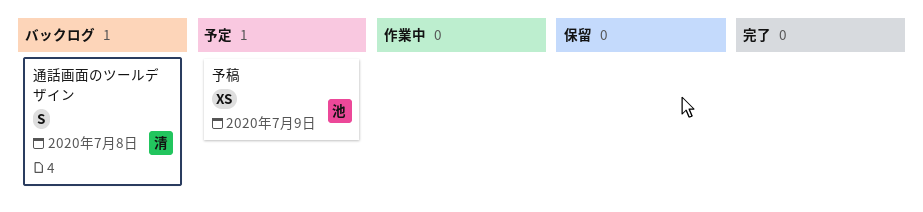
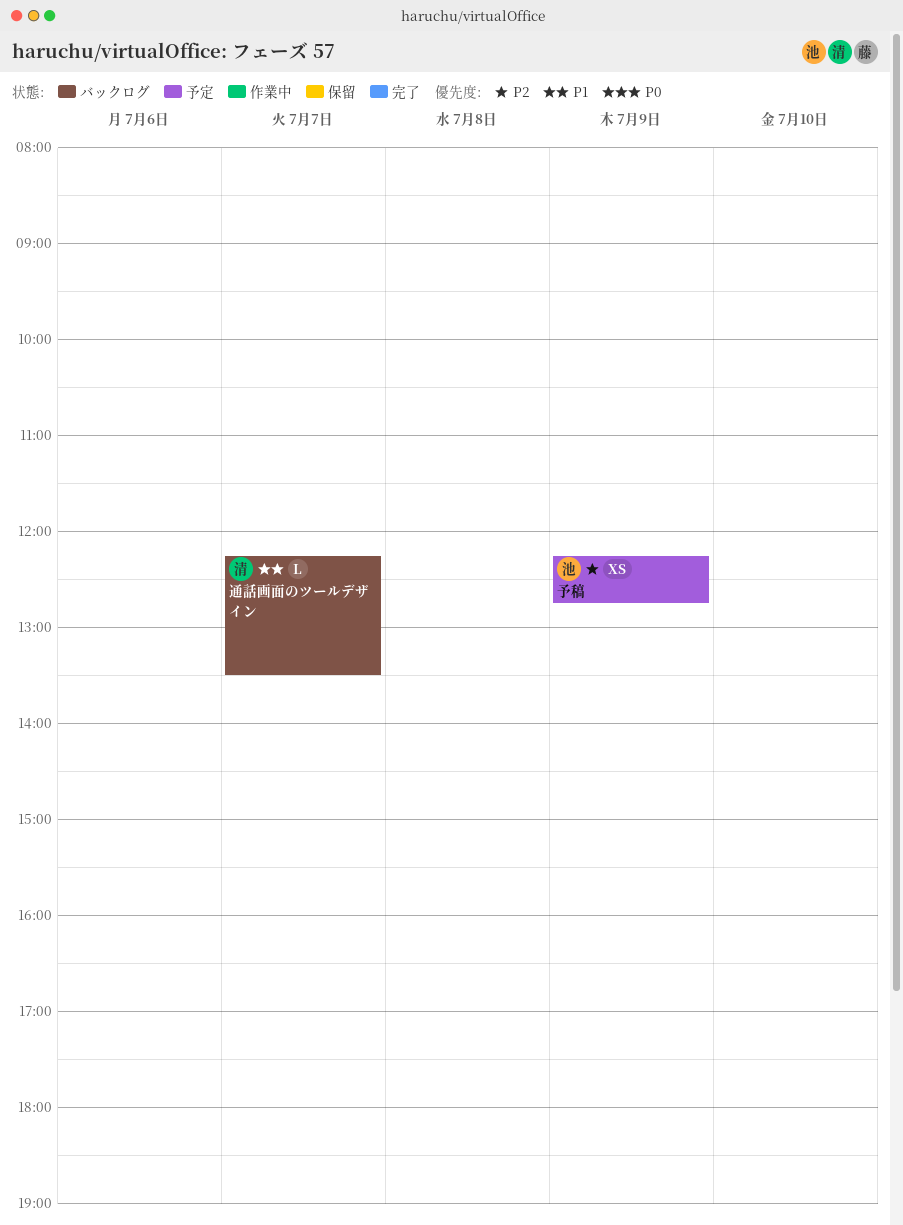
通話画面のツールデザイン, estimate: S -> L
通話画面のツールデザイン, day: Jul 8 -> Jul 7

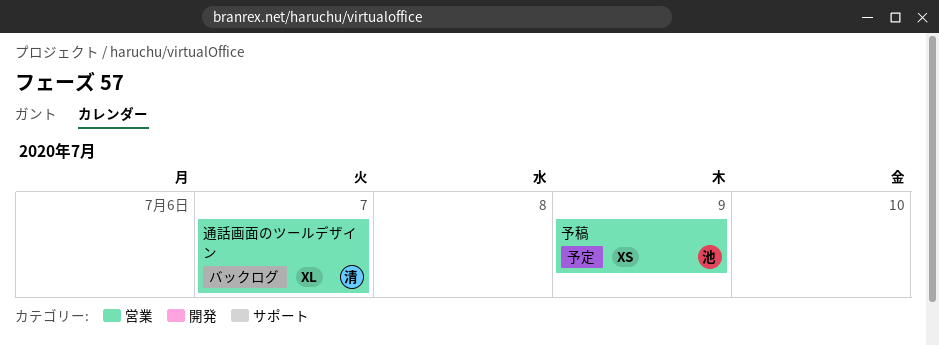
通話画面のツールデザイン, estimate: L -> XL

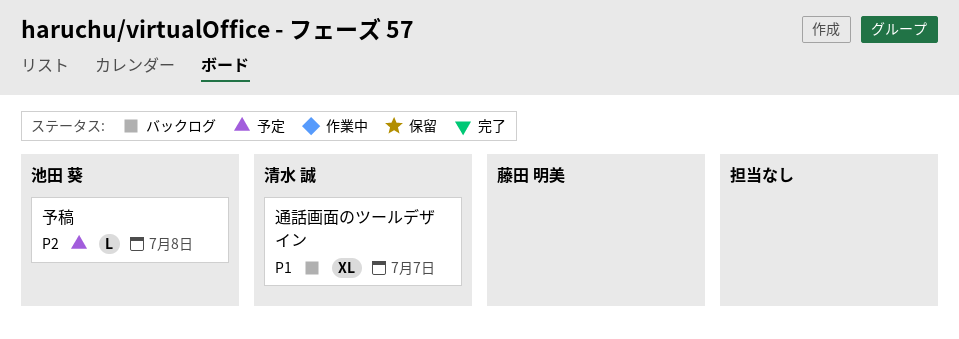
予稿, estimate: XS -> L
予稿, day: Jul 9 -> Jul 8

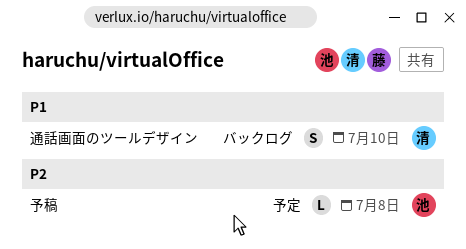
通話画面のツールデザイン, estimate: XL -> S
通話画面のツールデザイン, day: Jul 7 -> Jul 10

